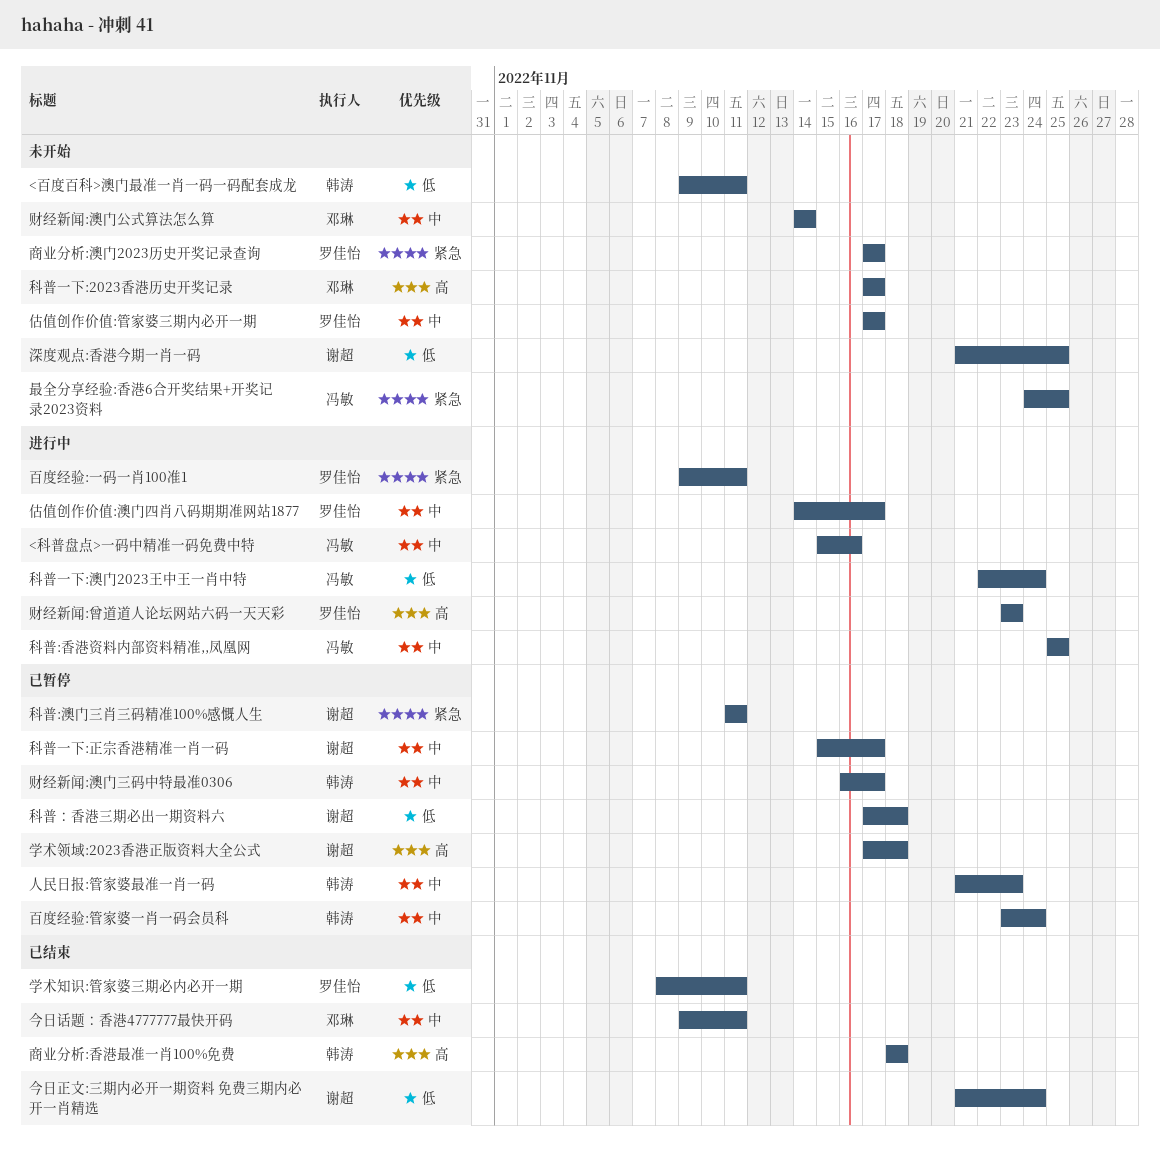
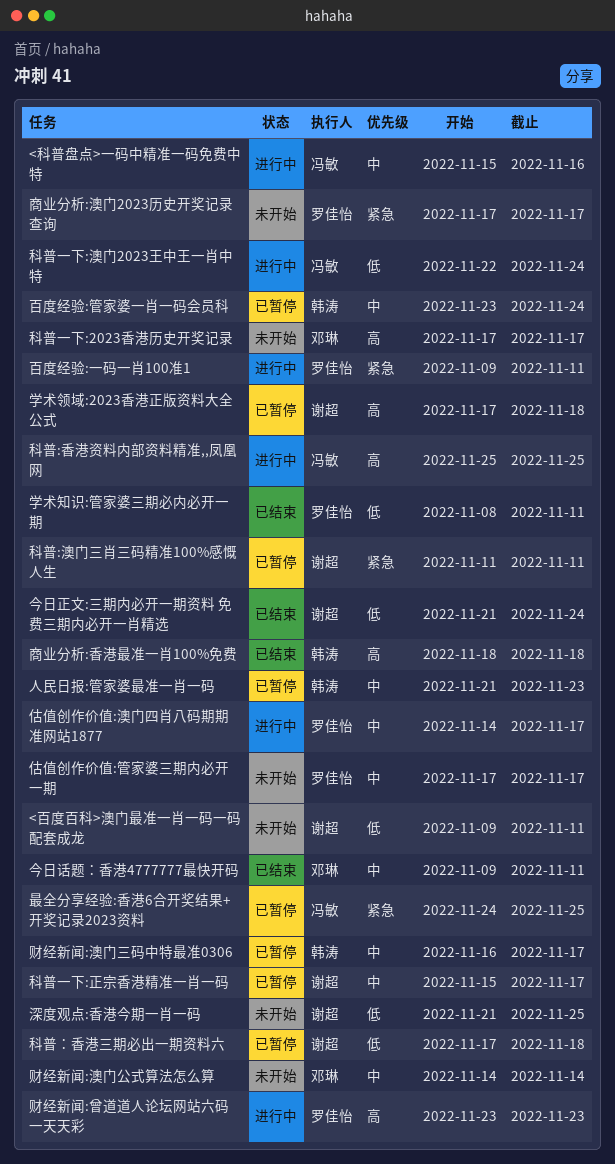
<百度百科>澳门最准一肖一码一码配套成龙, owner: 韩涛 -> 谢超
最全分享经验:香港6合开奖结果+开奖记录2023资料, status: 未开始 -> 已暂停
科普:香港资料内部资料精准,,凤凰网, priority: 中 -> 高

